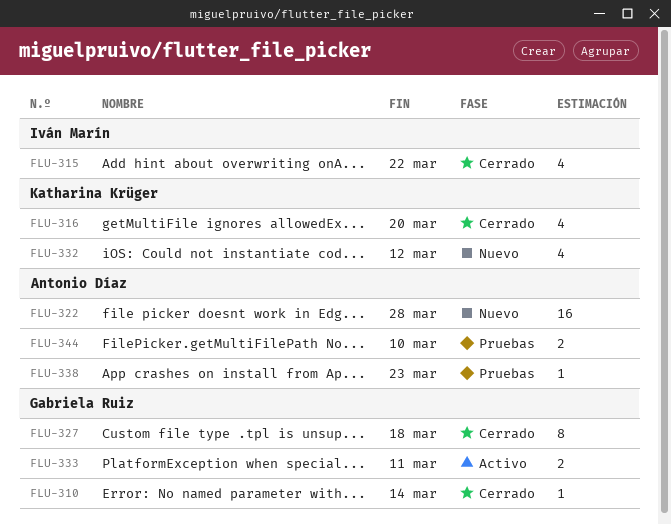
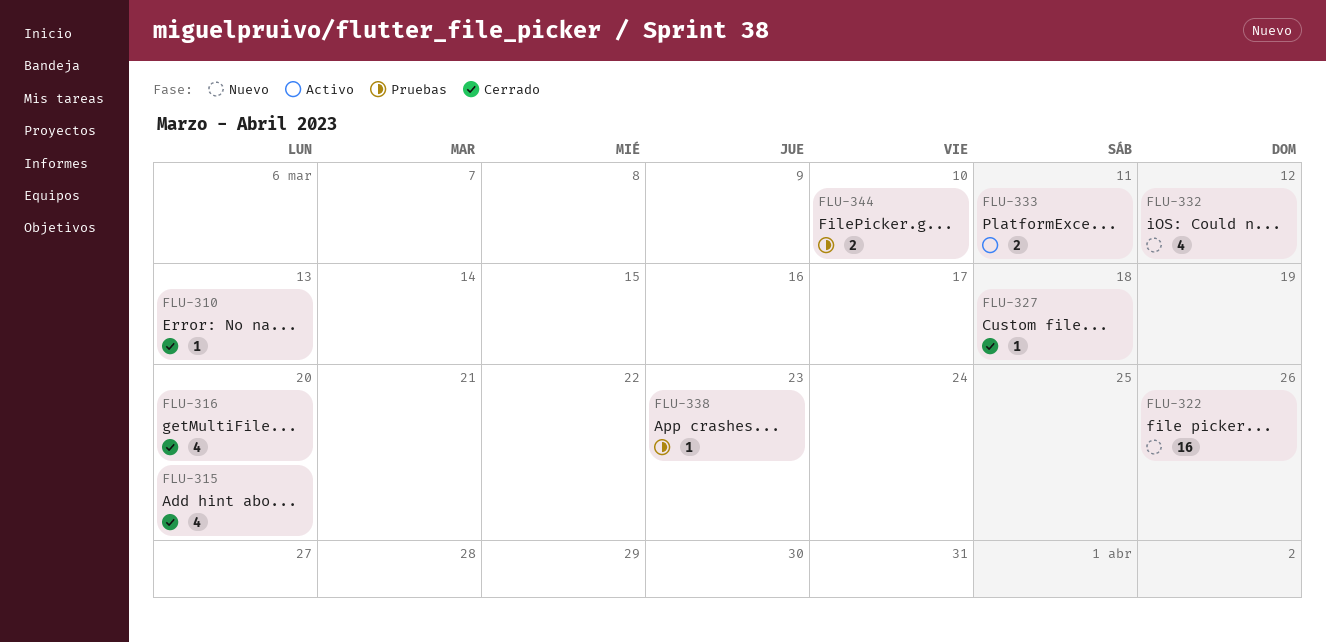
FLU-310, due: Mar 14 -> Mar 13
FLU-315, due: Mar 22 -> Mar 20
FLU-322, due: Mar 28 -> Mar 26
FLU-327, estimate: 8 -> 1

